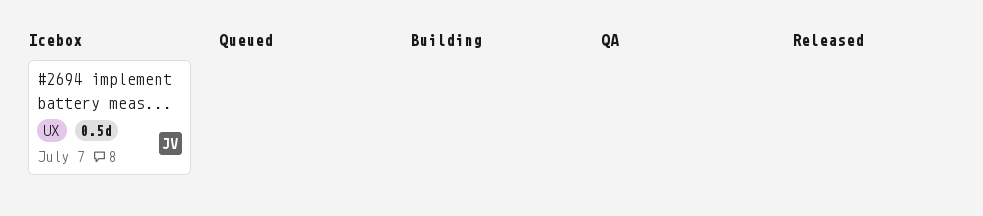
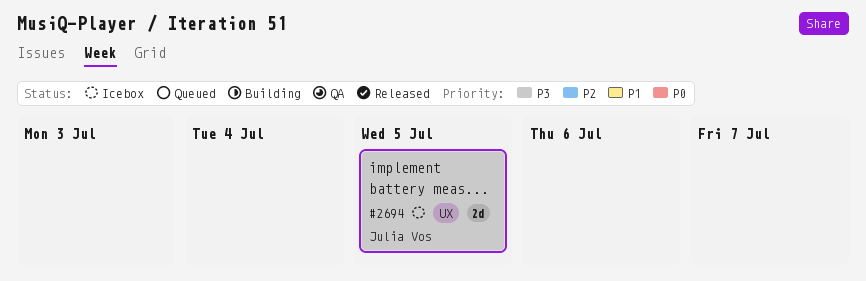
#2694, estimate: 0.5d -> 2d
#2694, due: Jul 7 -> Jul 5

